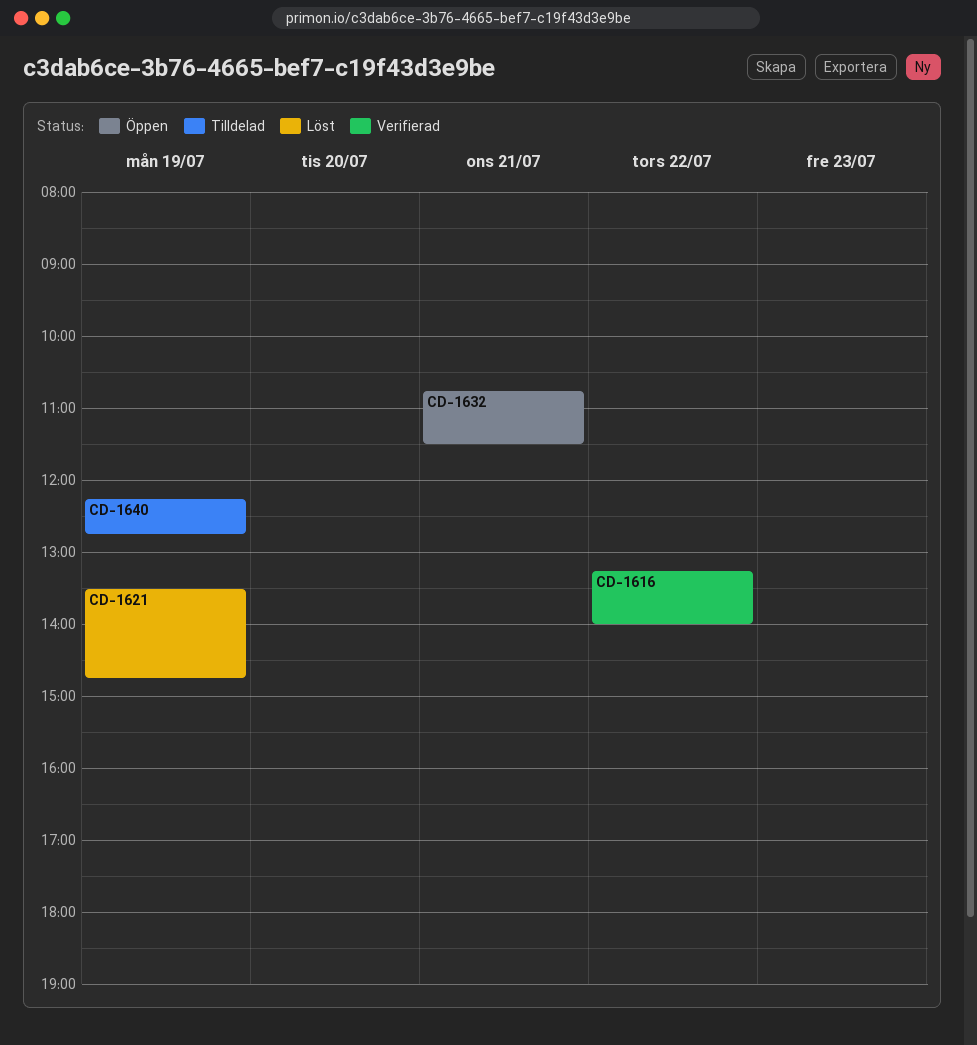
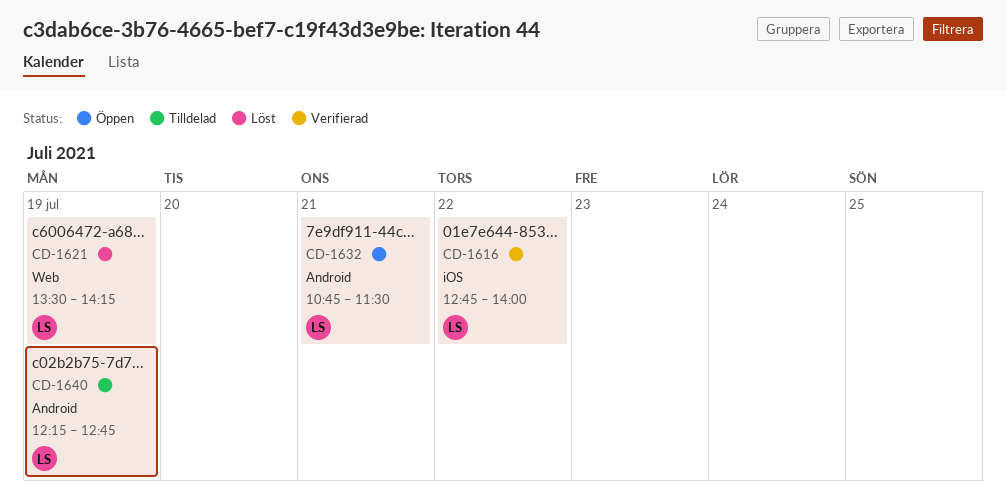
CD-1616, begins: 13:15 -> 12:45
CD-1621, ends: 14:45 -> 14:15

